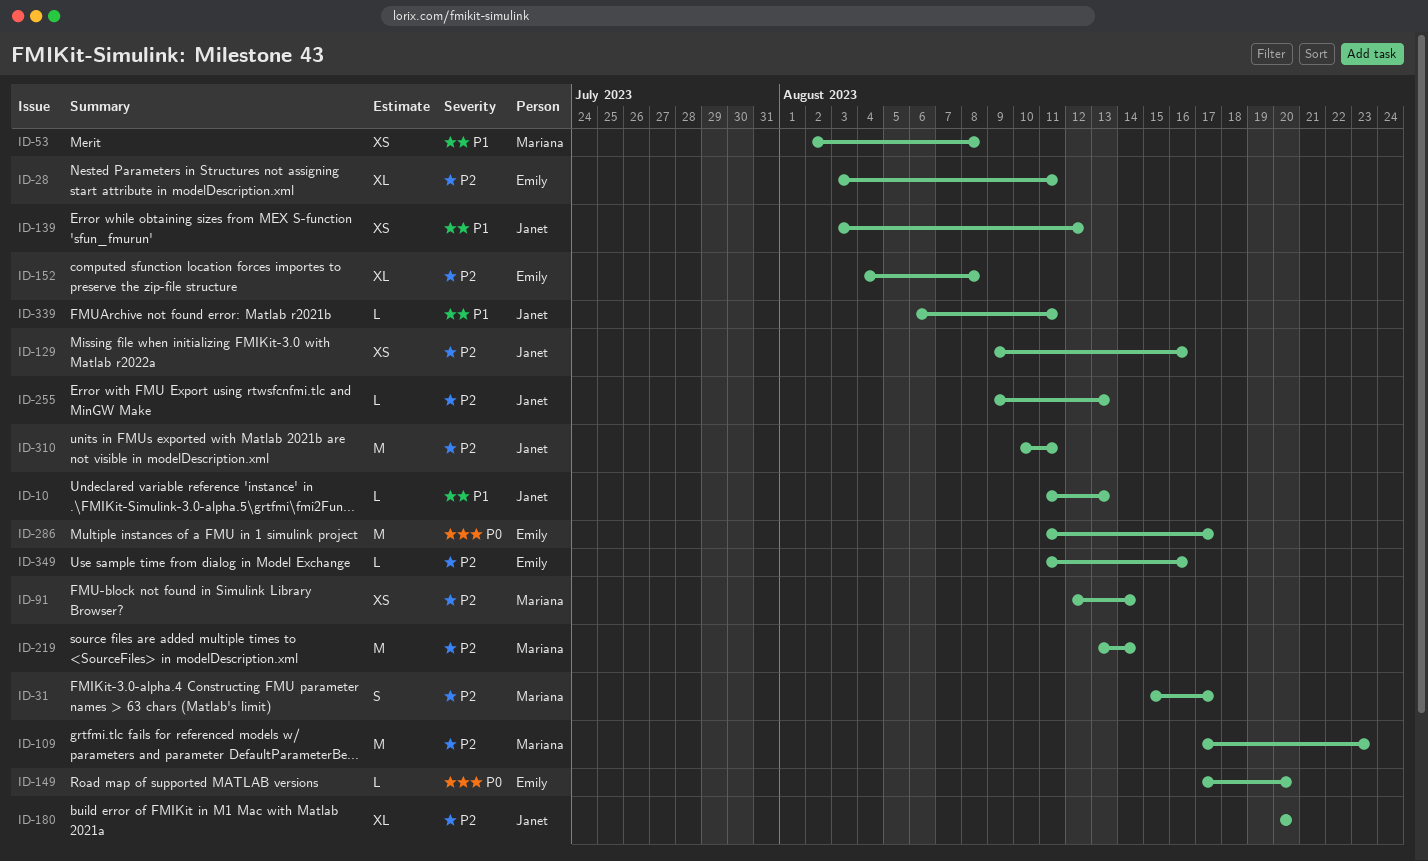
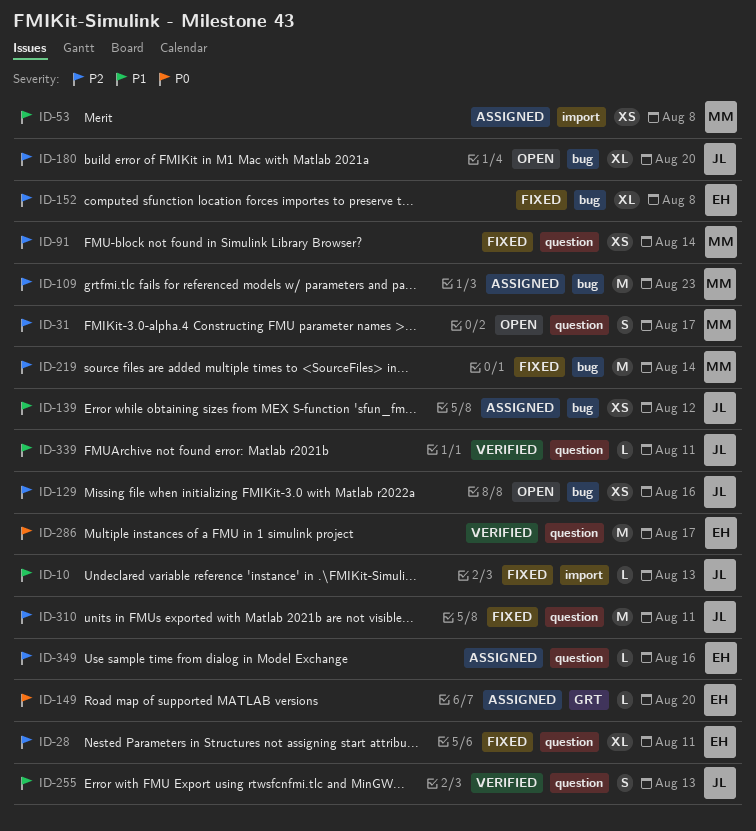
ID-255, priority: P2 -> P1
ID-255, estimate: L -> S

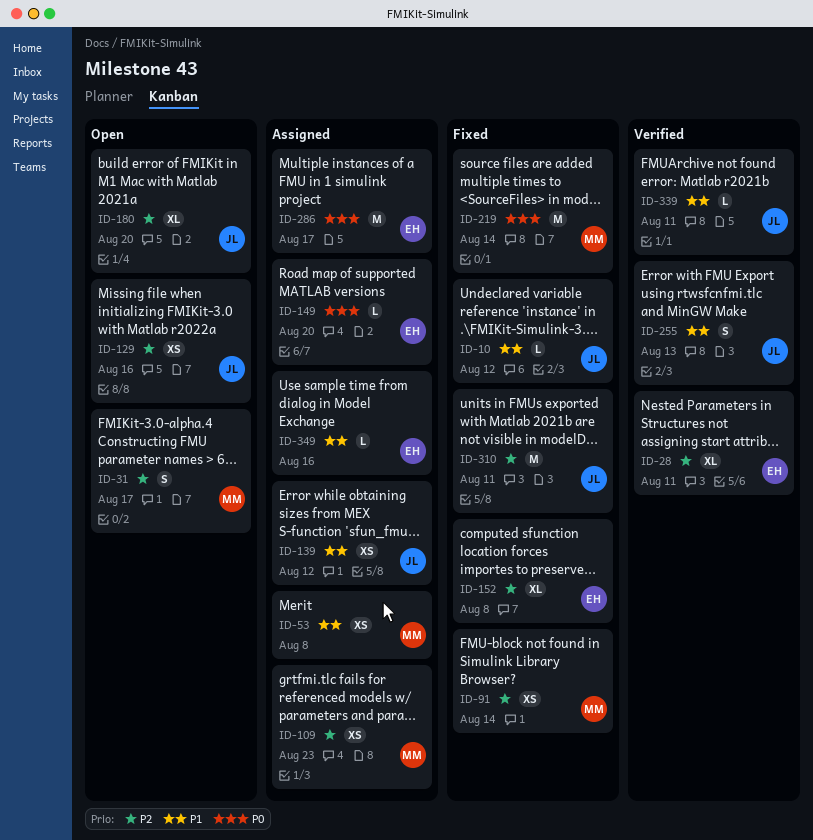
ID-10, due: Aug 13 -> Aug 12
ID-28, status: Fixed -> Verified
ID-109, estimate: M -> XS
ID-219, priority: P2 -> P0
ID-286, status: Verified -> Assigned
ID-349, priority: P2 -> P1

